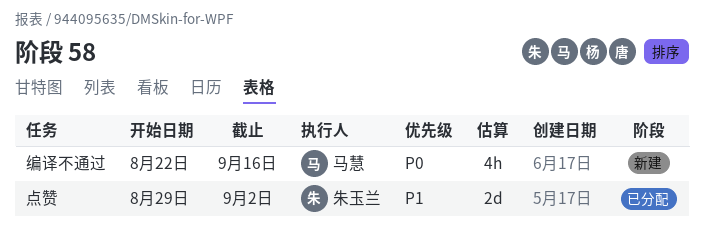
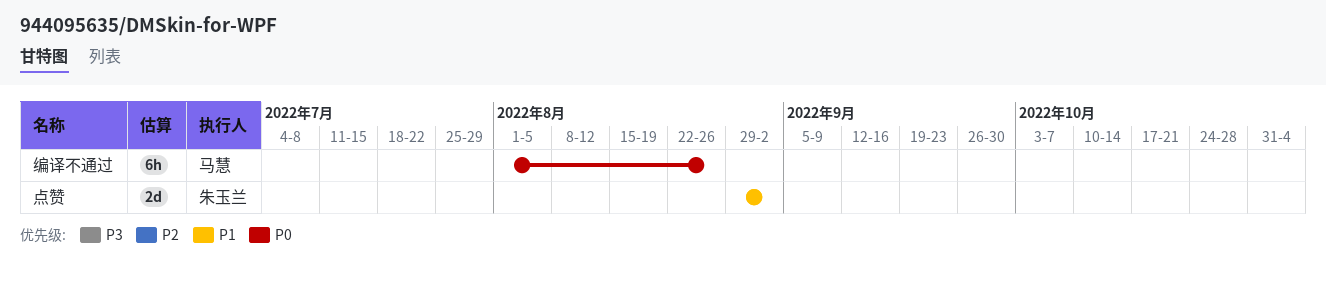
编译不通过, estimate: 4h -> 6h
编译不通过, start: Aug 22 -> Aug 1
编译不通过, due: Sep 16 -> Aug 26

